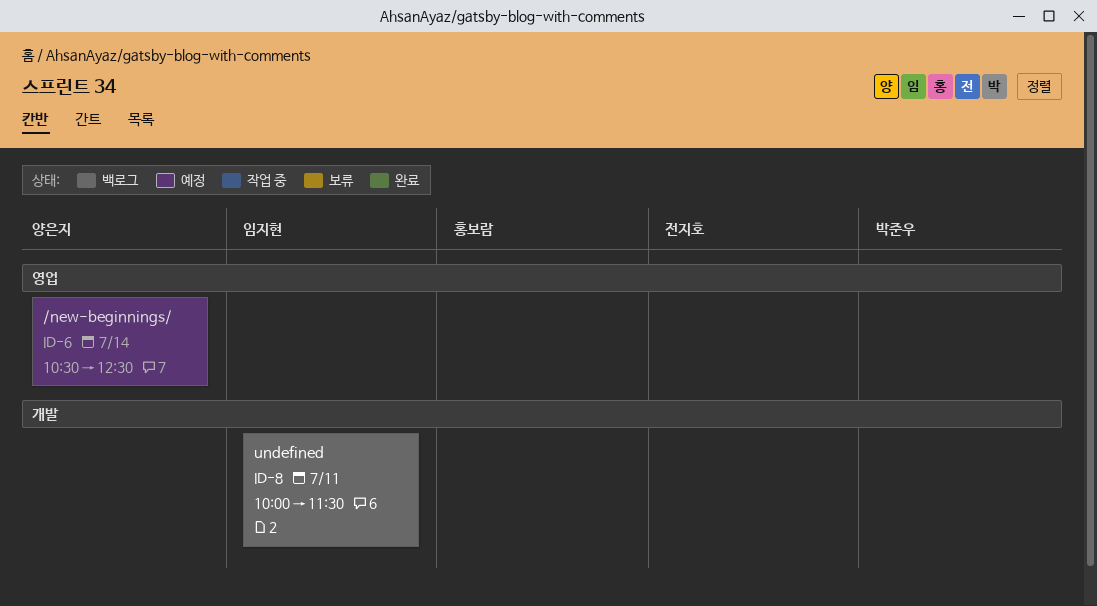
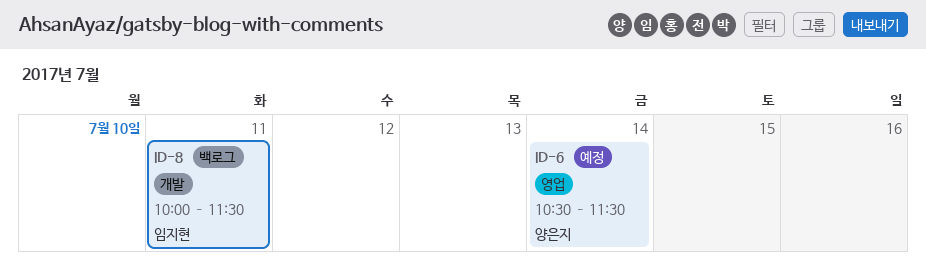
ID-6, ends: 12:30 -> 11:30

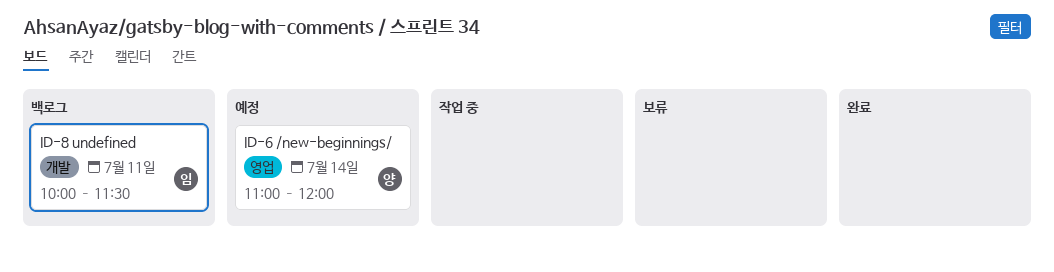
ID-6, begins: 10:30 -> 11:00
ID-6, ends: 11:30 -> 12:00

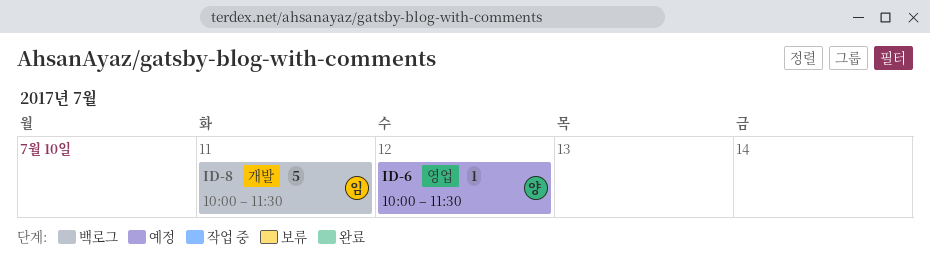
ID-6, day: Jul 14 -> Jul 12
ID-6, begins: 11:00 -> 10:00
ID-6, ends: 12:00 -> 11:30

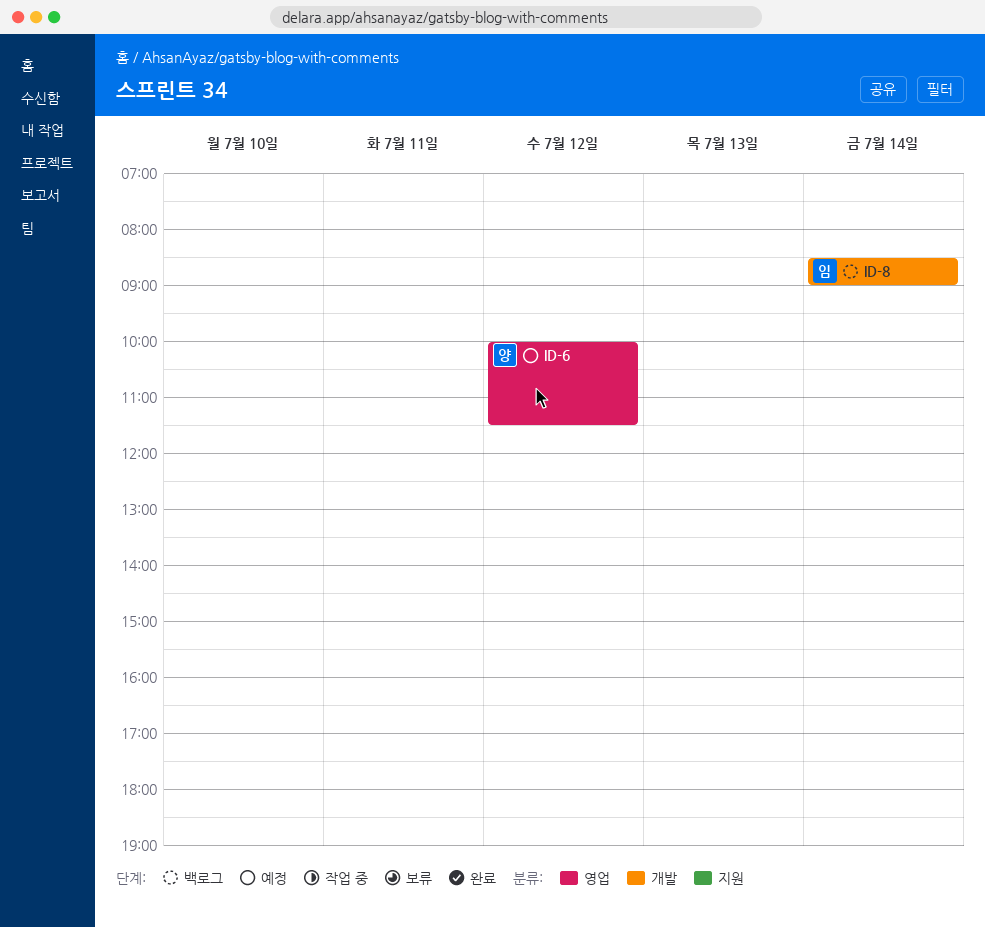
ID-8, day: Jul 11 -> Jul 14
ID-8, begins: 10:00 -> 08:30
ID-8, ends: 11:30 -> 09:00

